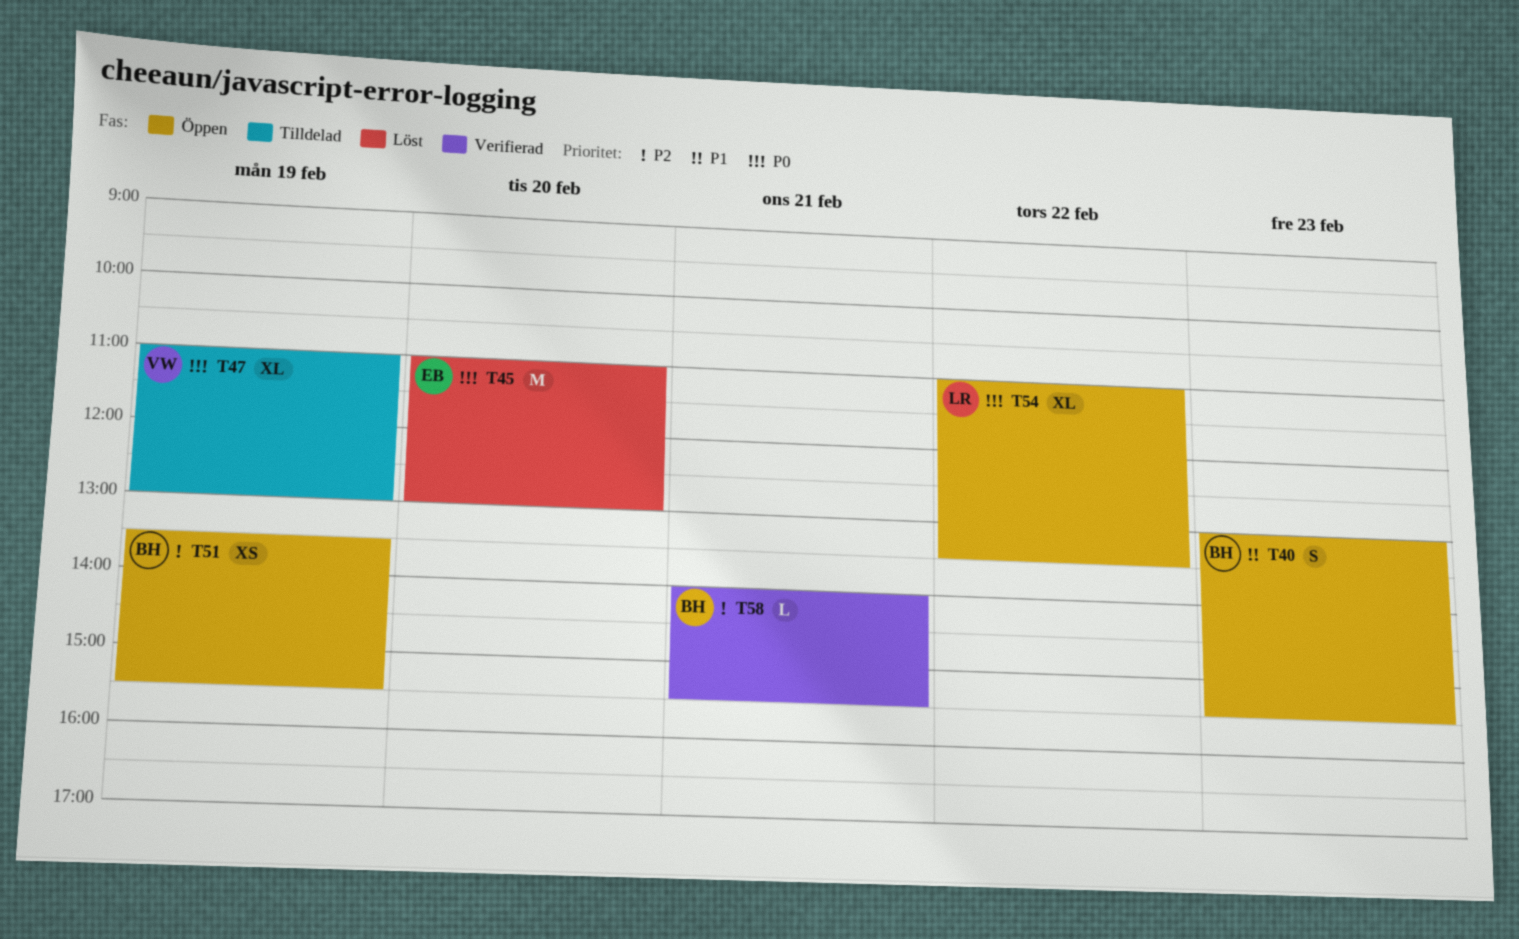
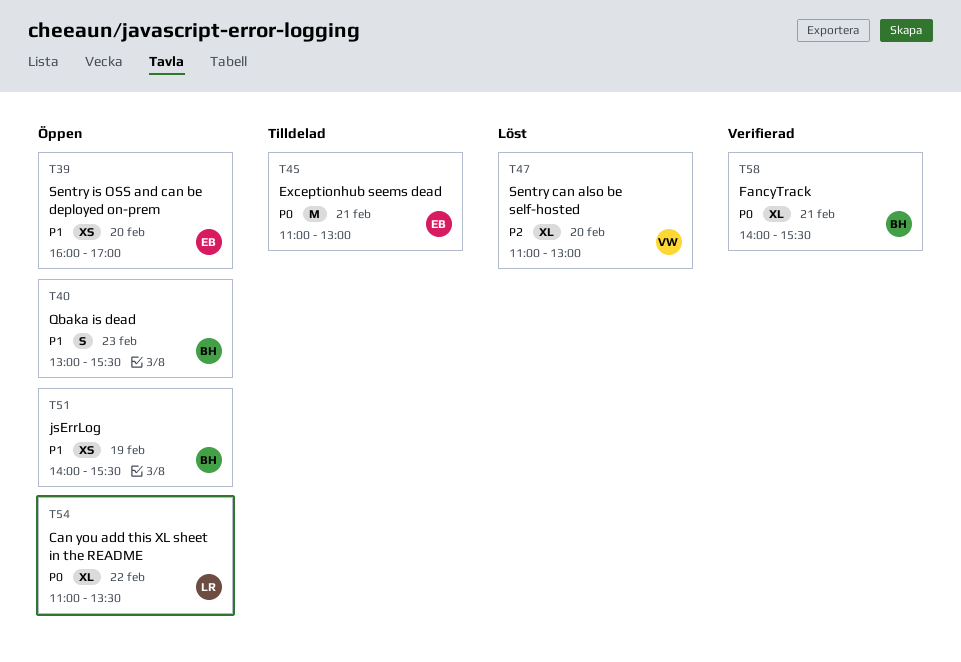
T39: none -> present
T45, status: Löst -> Tilldelad
T45, day: Feb 20 -> Feb 21
T47, status: Tilldelad -> Löst
T47, priority: P0 -> P2
T47, day: Feb 19 -> Feb 20
T51, priority: P2 -> P1
T51, begins: 13:30 -> 14:00
T58, priority: P2 -> P0
T58, estimate: L -> XL

